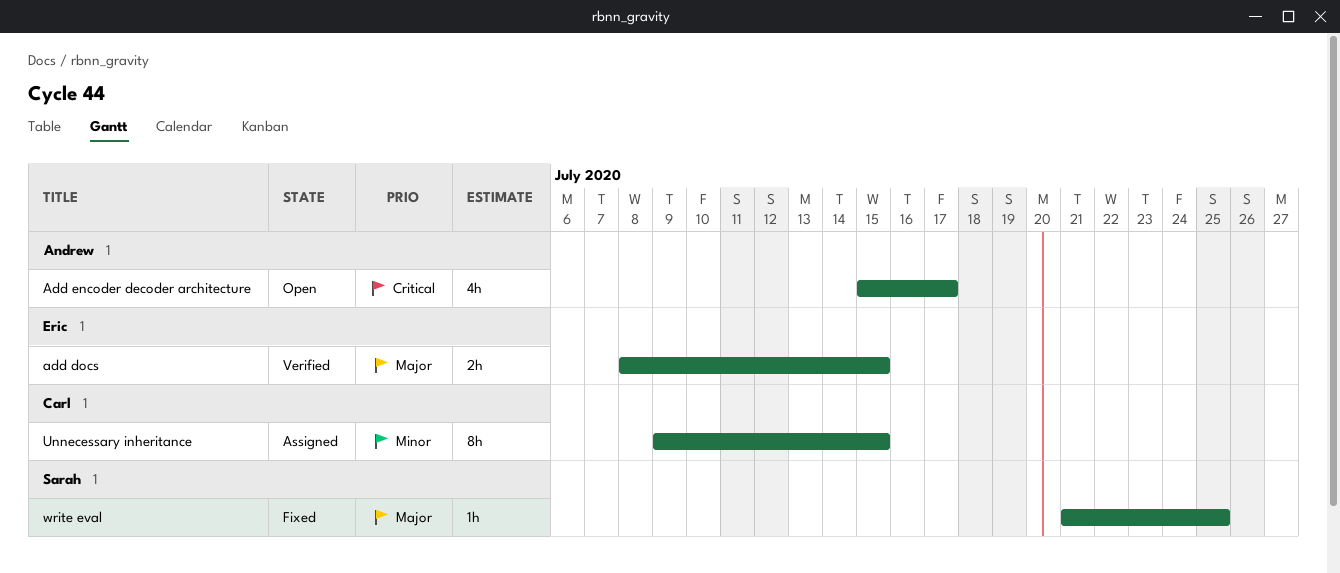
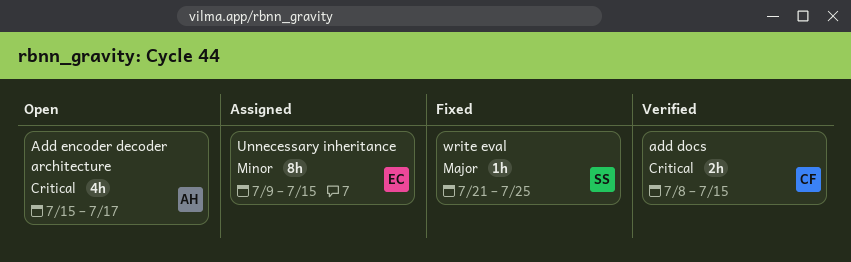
add docs, owner: Eric -> Carl
add docs, priority: Major -> Critical
Unnecessary inheritance, owner: Carl -> Eric

